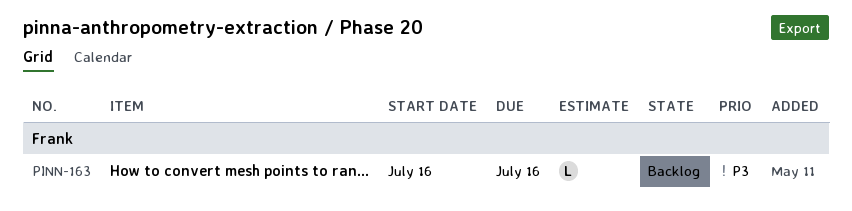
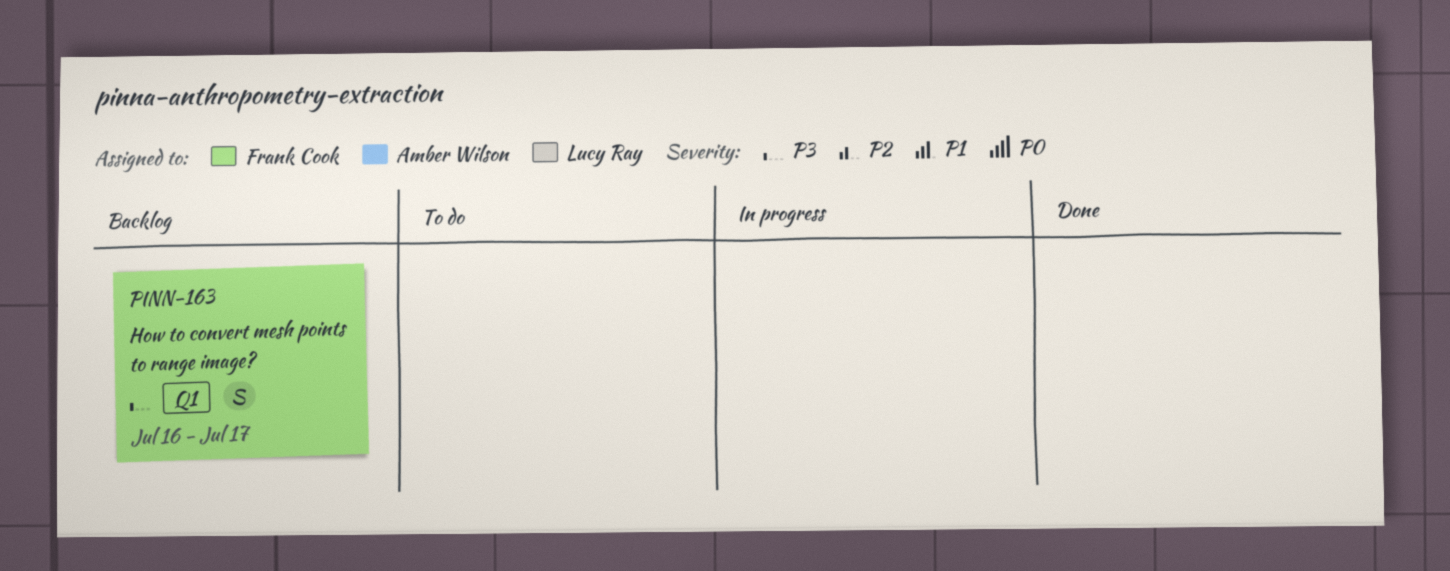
PINN-163, estimate: L -> S
PINN-163, due: Jul 16 -> Jul 17

